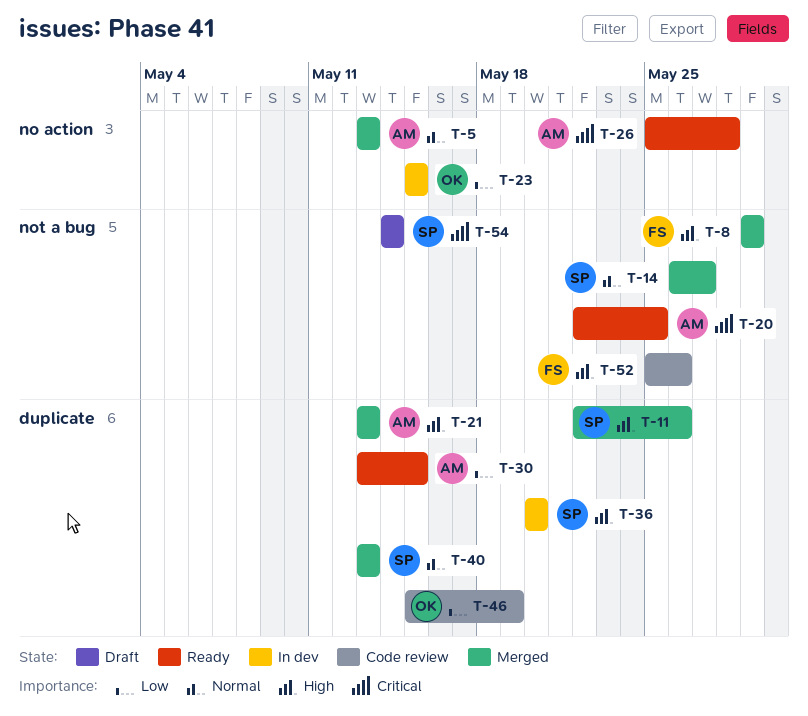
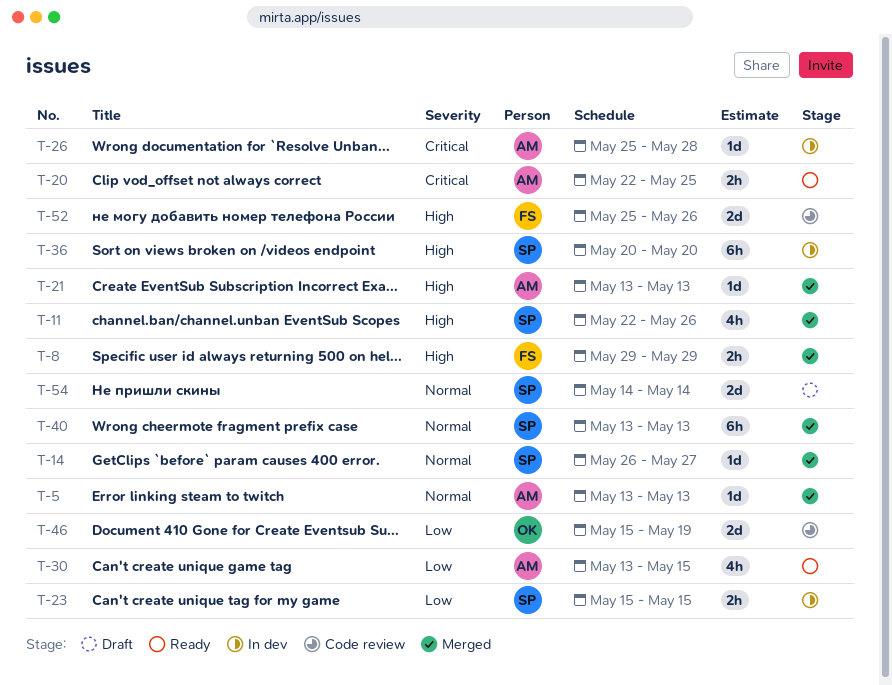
T-23, owner: OK -> SP
T-26, status: Ready -> In dev
T-54, priority: Critical -> Normal

